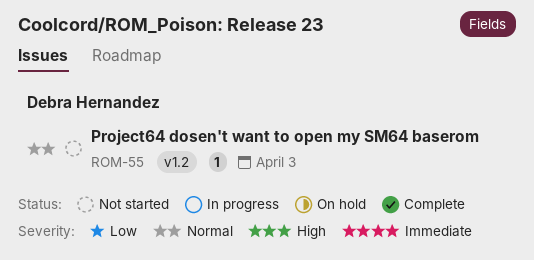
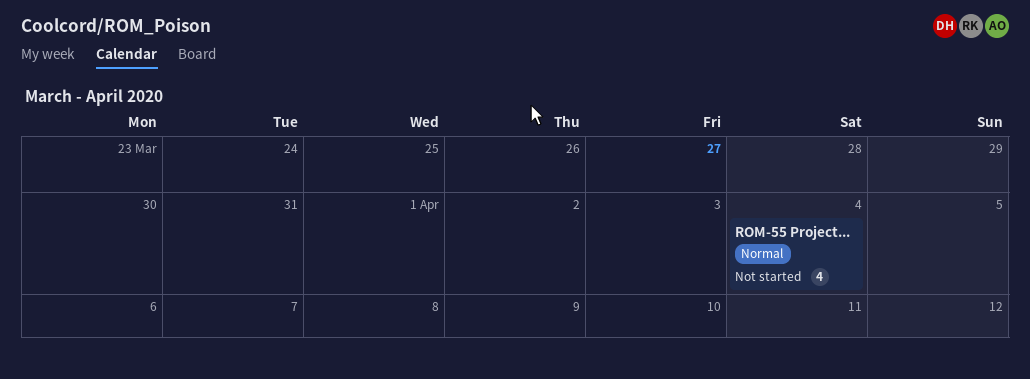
ROM-55, estimate: 1 -> 4
ROM-55, due: Apr 3 -> Apr 4

